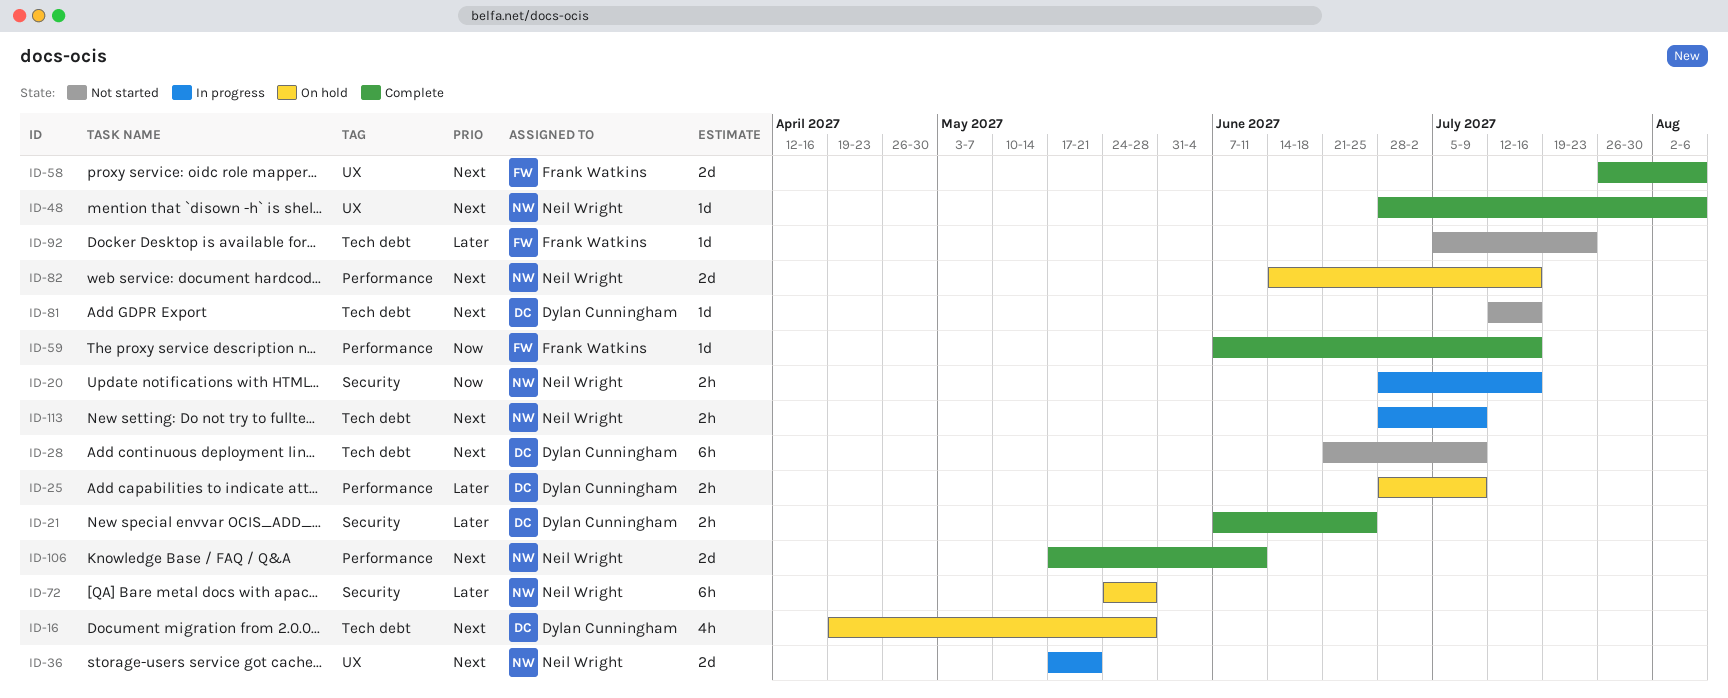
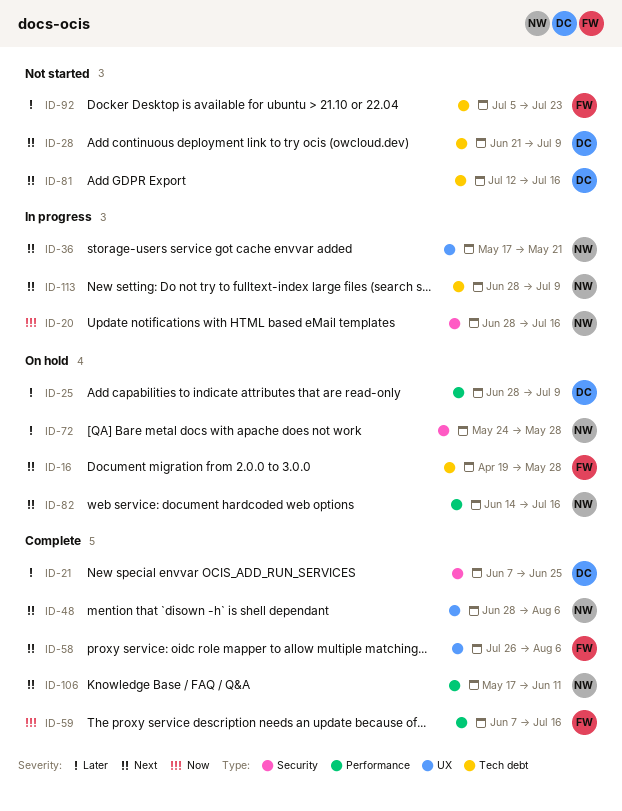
ID-16, owner: Dylan Cunningham -> Frank Watkins

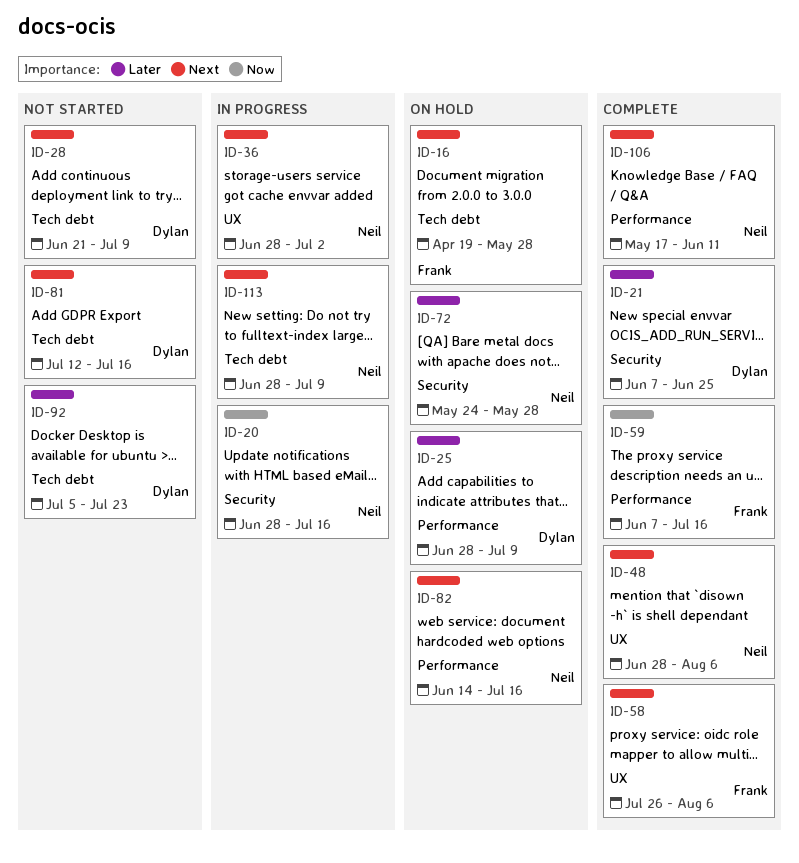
ID-36, start: May 17 -> Jun 28
ID-36, due: May 21 -> Jul 2
ID-92, owner: Frank -> Dylan

